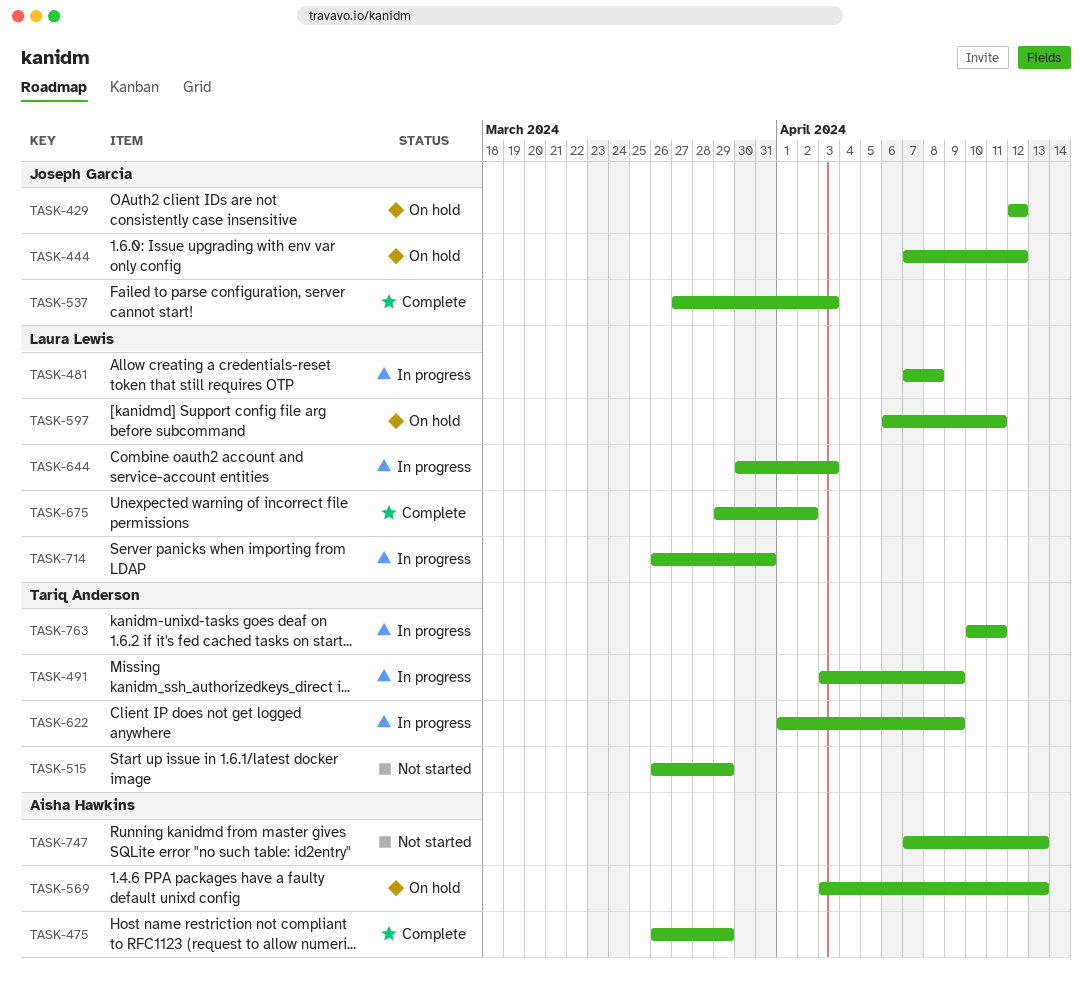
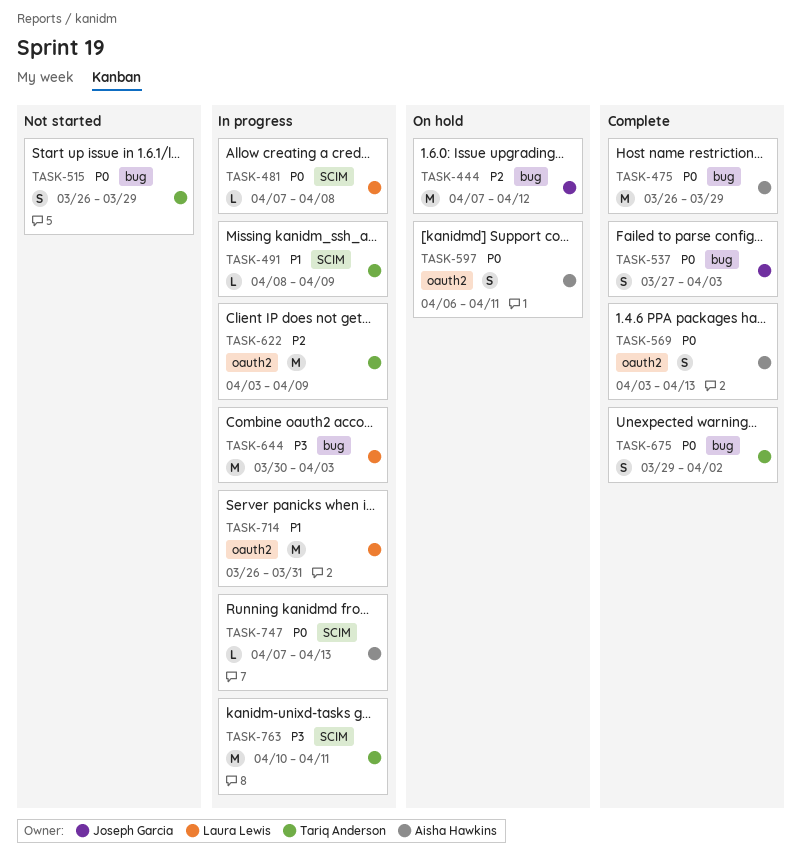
TASK-429: present -> none
TASK-491, start: Apr 3 -> Apr 8
TASK-569, status: On hold -> Complete
TASK-597, owner: Laura Lewis -> Aisha Hawkins
TASK-622, start: Apr 1 -> Apr 3
TASK-675, owner: Laura Lewis -> Tariq Anderson
TASK-747, status: Not started -> In progress

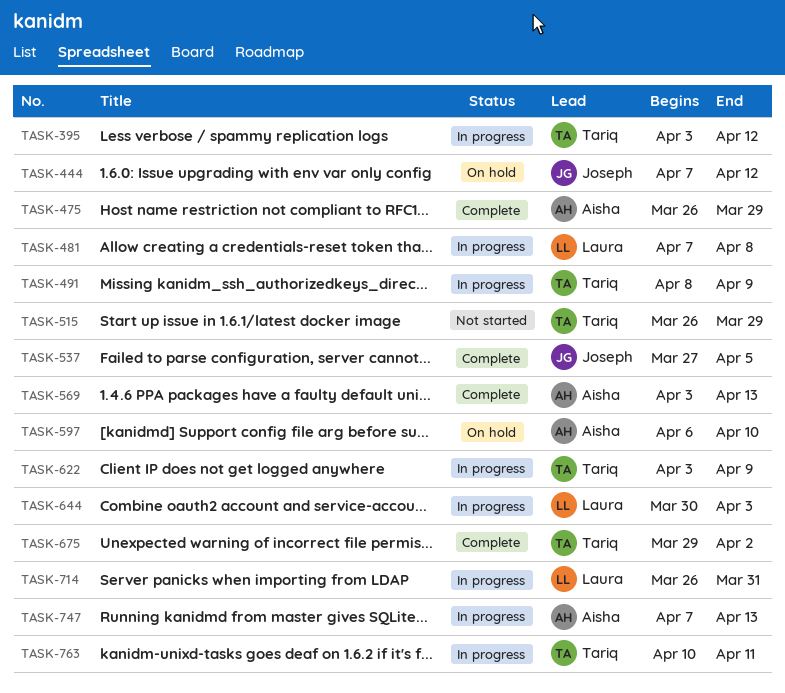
TASK-395: none -> present
TASK-537, due: Apr 3 -> Apr 5
TASK-597, due: Apr 11 -> Apr 10

